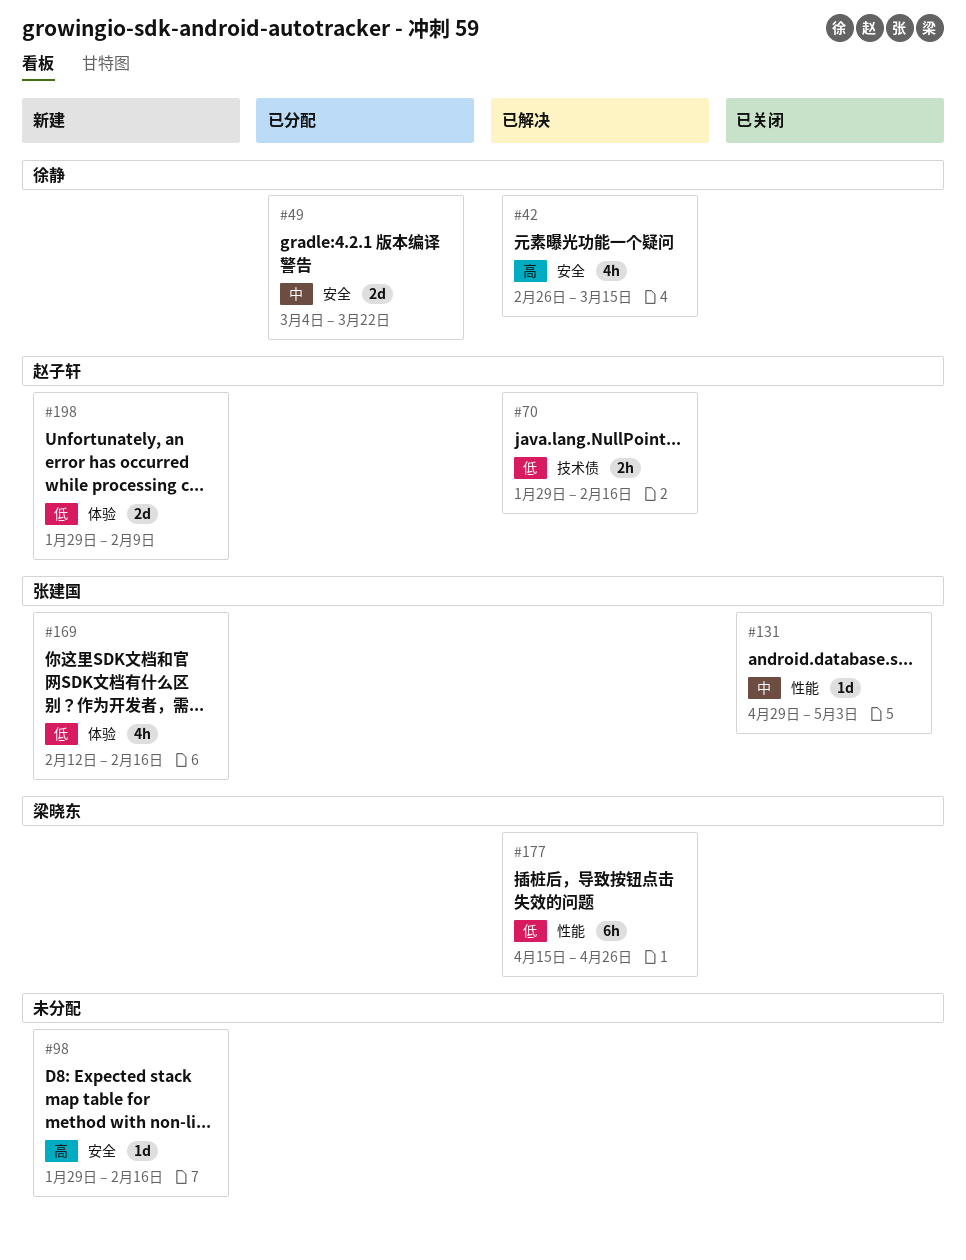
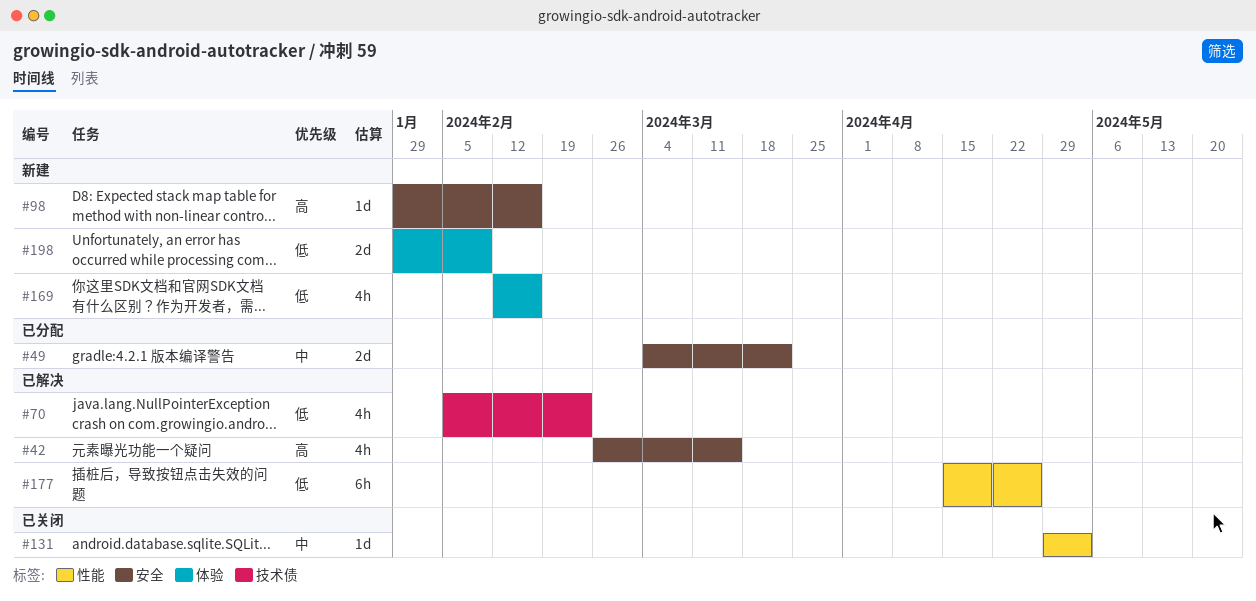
#70, estimate: 2h -> 4h
#70, start: Jan 29 -> Feb 5
#70, due: Feb 16 -> Feb 23

